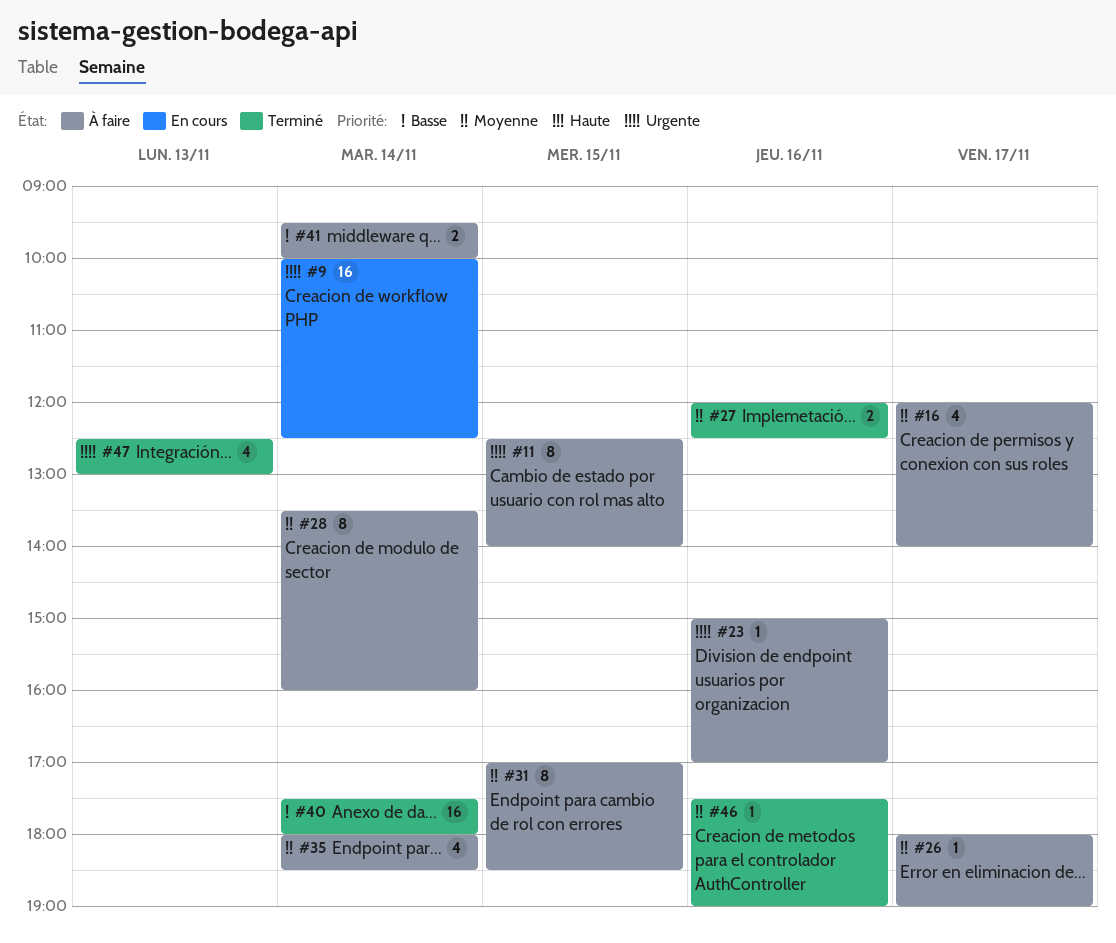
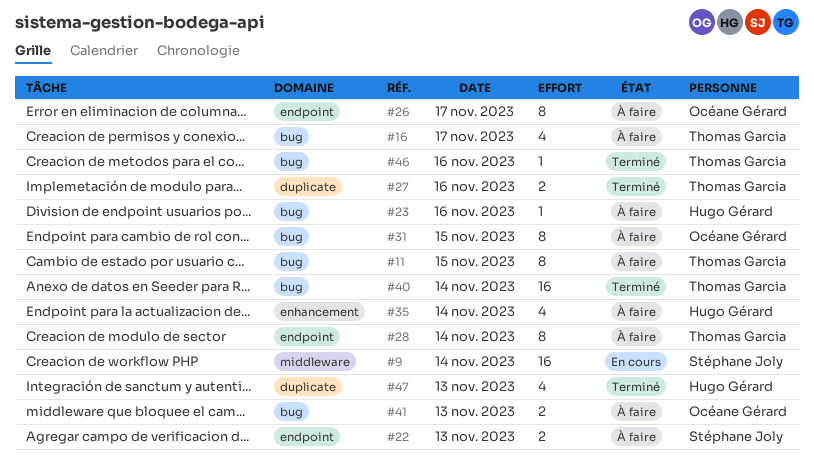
#22: none -> present
#26, estimate: 1 -> 8
#41, day: Nov 14 -> Nov 13

